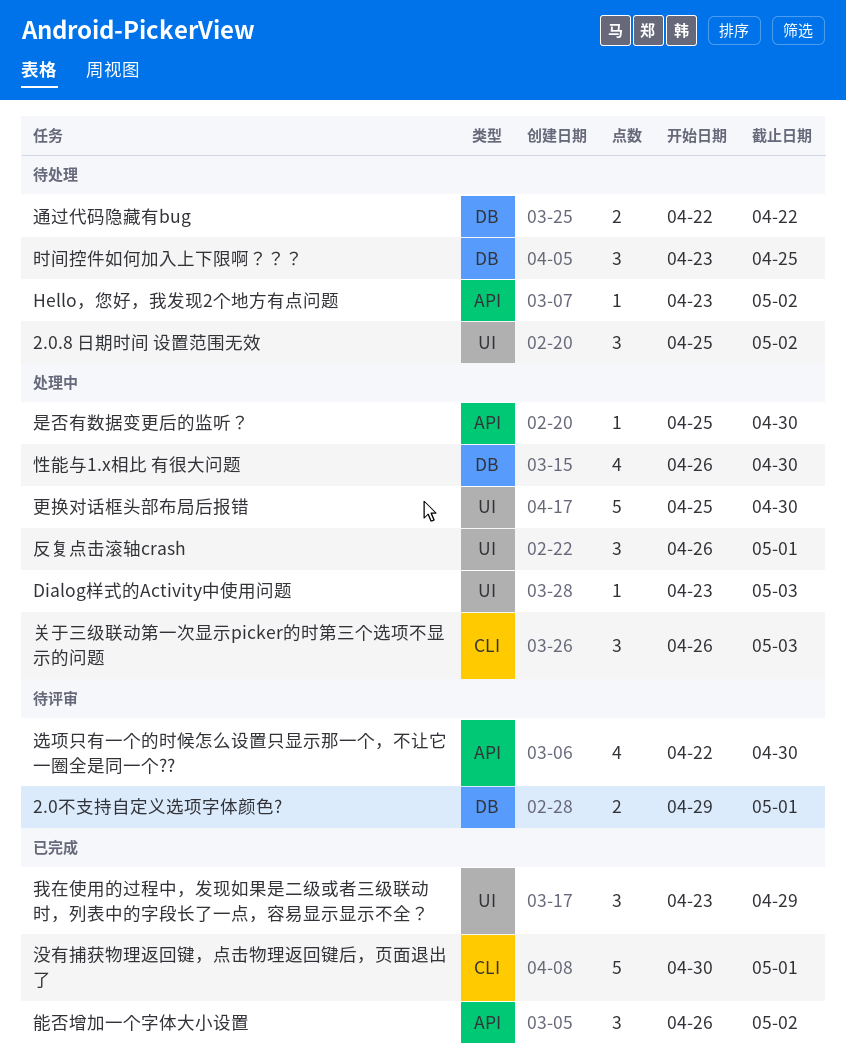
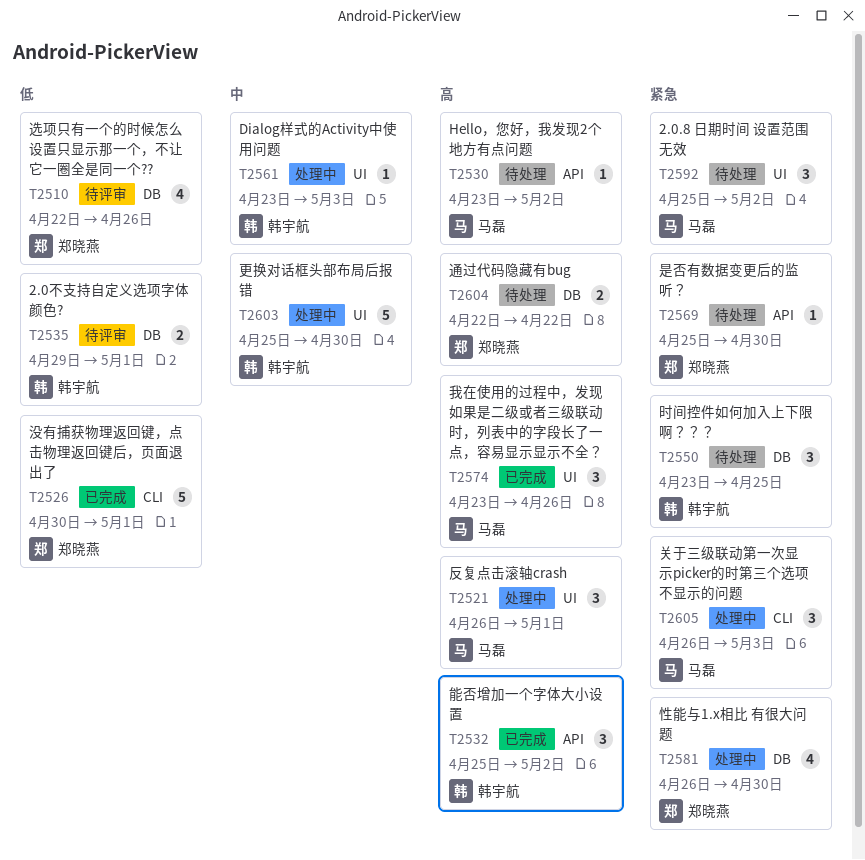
我在使用的过程中，发现如果是二级或者三级联动时，列表中的字段长了一点，容易显示显示不全？, due: Apr 29 -> Apr 26
是否有数据变更后的监听？, status: 处理中 -> 待处理
能否增加一个字体大小设置, start: Apr 26 -> Apr 25
选项只有一个的时候怎么设置只显示那一个，不让它一圈全是同一个??, label: API -> DB
选项只有一个的时候怎么设置只显示那一个，不让它一圈全是同一个??, due: Apr 30 -> Apr 26

